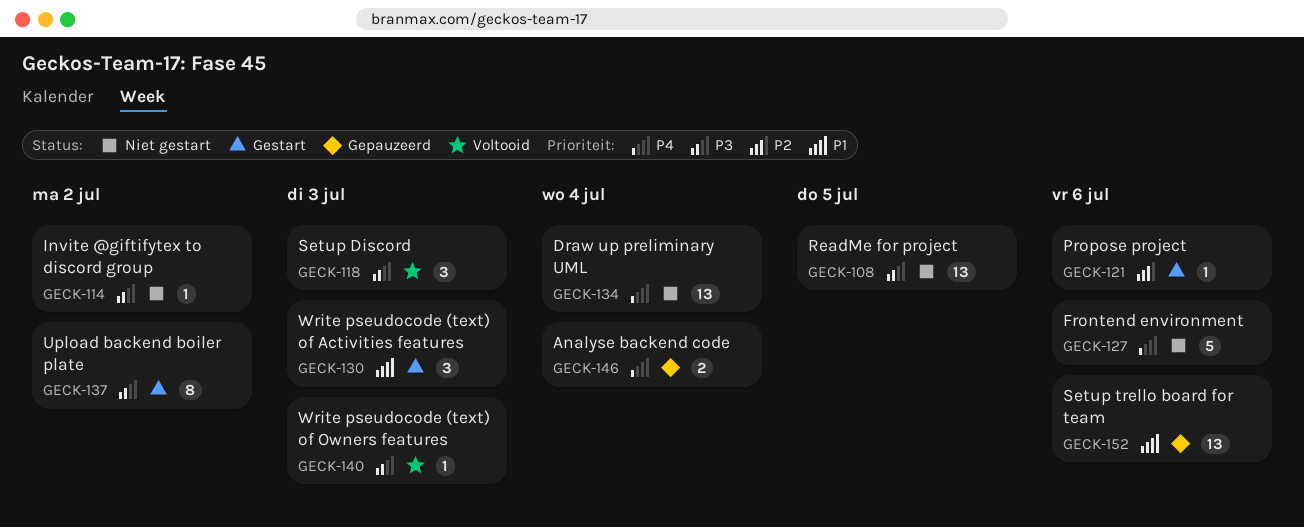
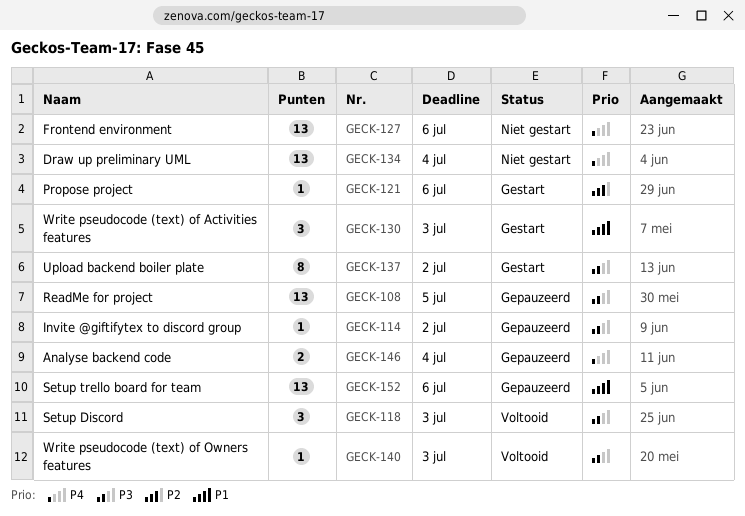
GECK-108, status: Niet gestart -> Gepauzeerd
GECK-114, status: Niet gestart -> Gepauzeerd
GECK-127, estimate: 5 -> 13

